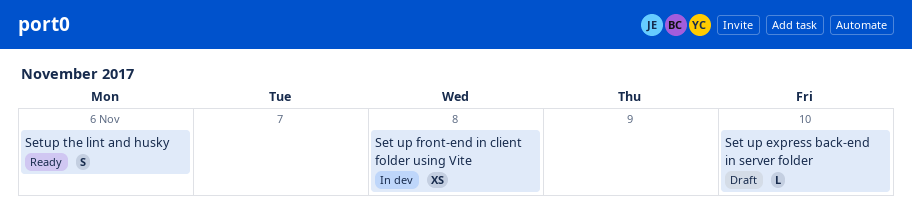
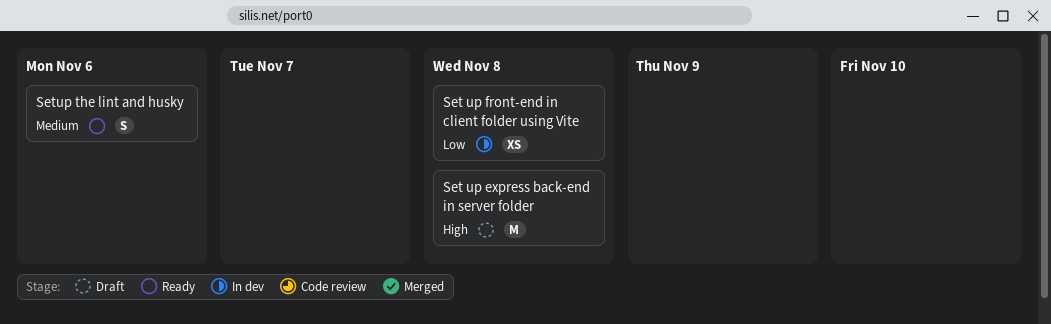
Set up express back-end in server folder, estimate: L -> M
Set up express back-end in server folder, due: Nov 10 -> Nov 8

